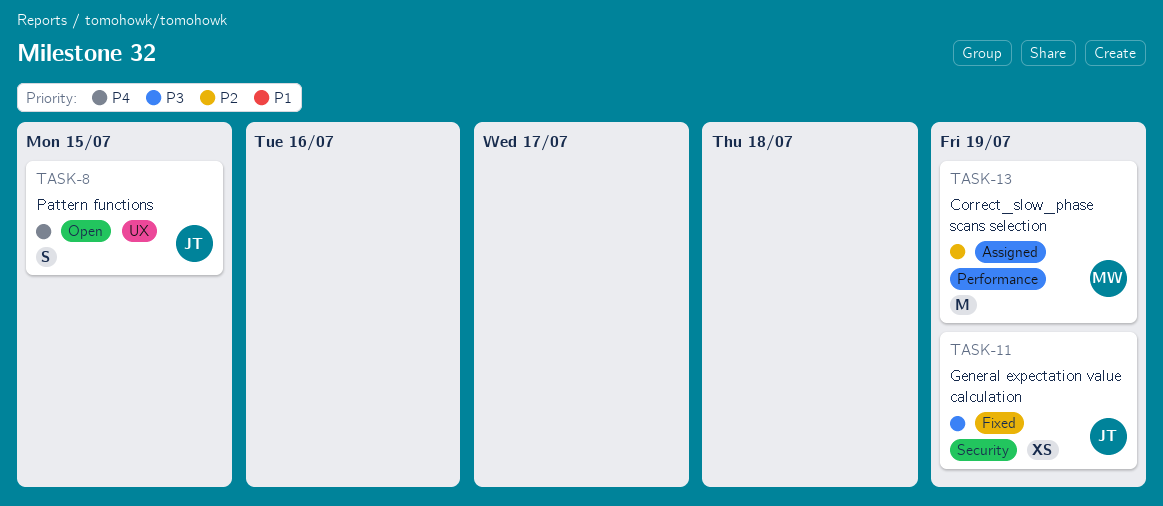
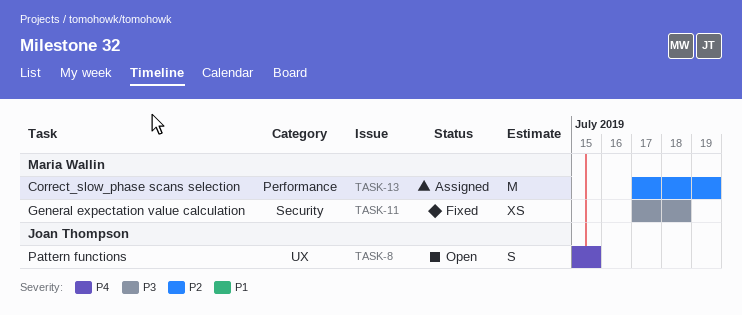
TASK-11, owner: Joan Thompson -> Maria Wallin
TASK-11, due: Jul 19 -> Jul 18

